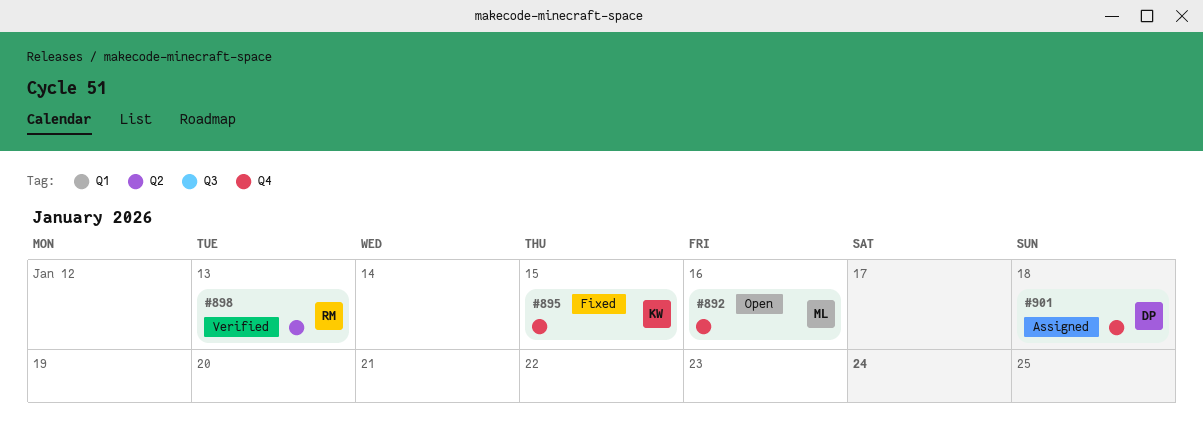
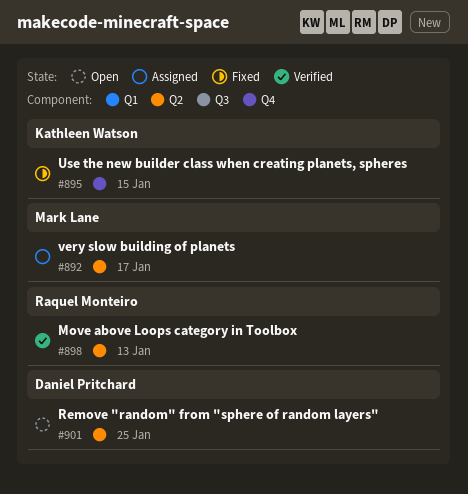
#892, status: Open -> Assigned
#892, label: Q4 -> Q2
#892, due: Jan 16 -> Jan 17
#901, status: Assigned -> Open
#901, label: Q4 -> Q2
#901, due: Jan 18 -> Jan 25

